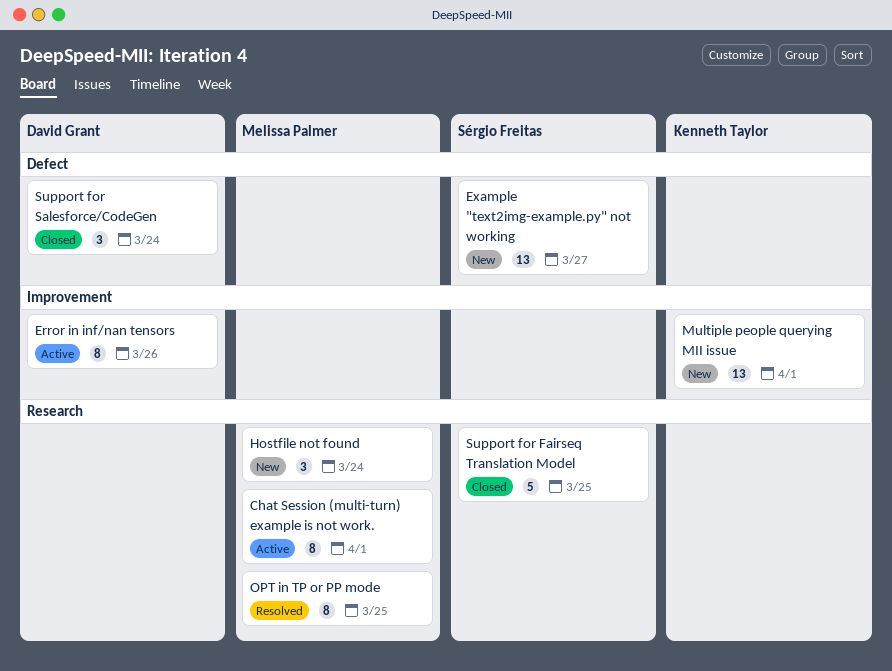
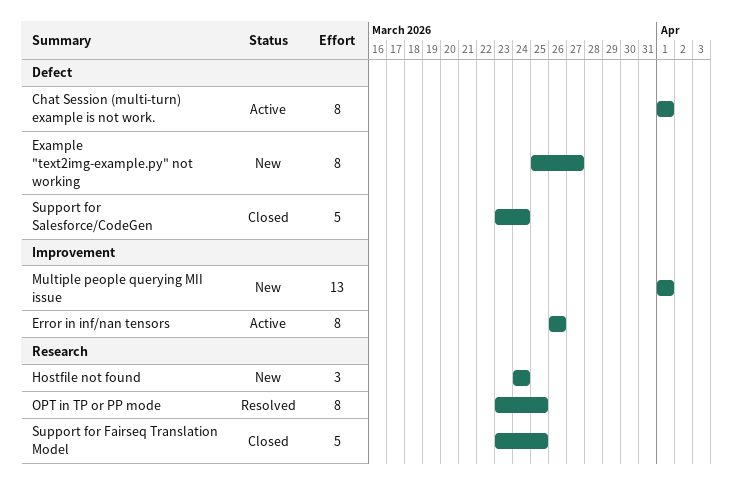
Chat Session (multi-turn) example is not work., label: Research -> Defect
Example "text2img-example.py" not working, estimate: 13 -> 8
Support for Salesforce/CodeGen, estimate: 3 -> 5

